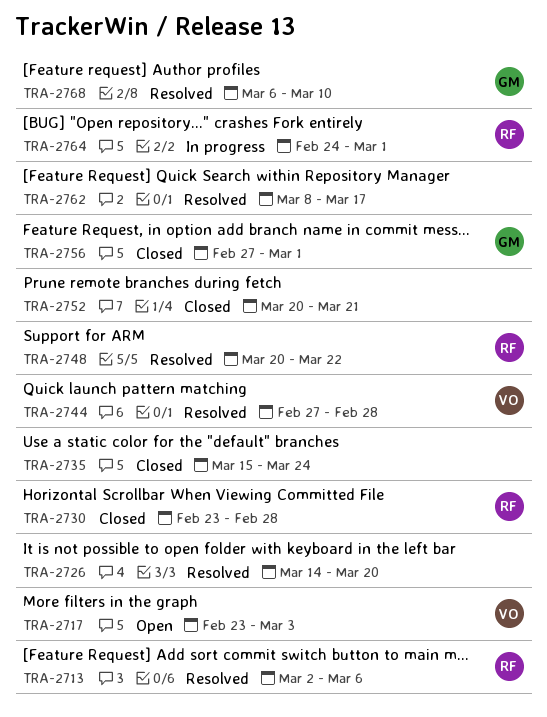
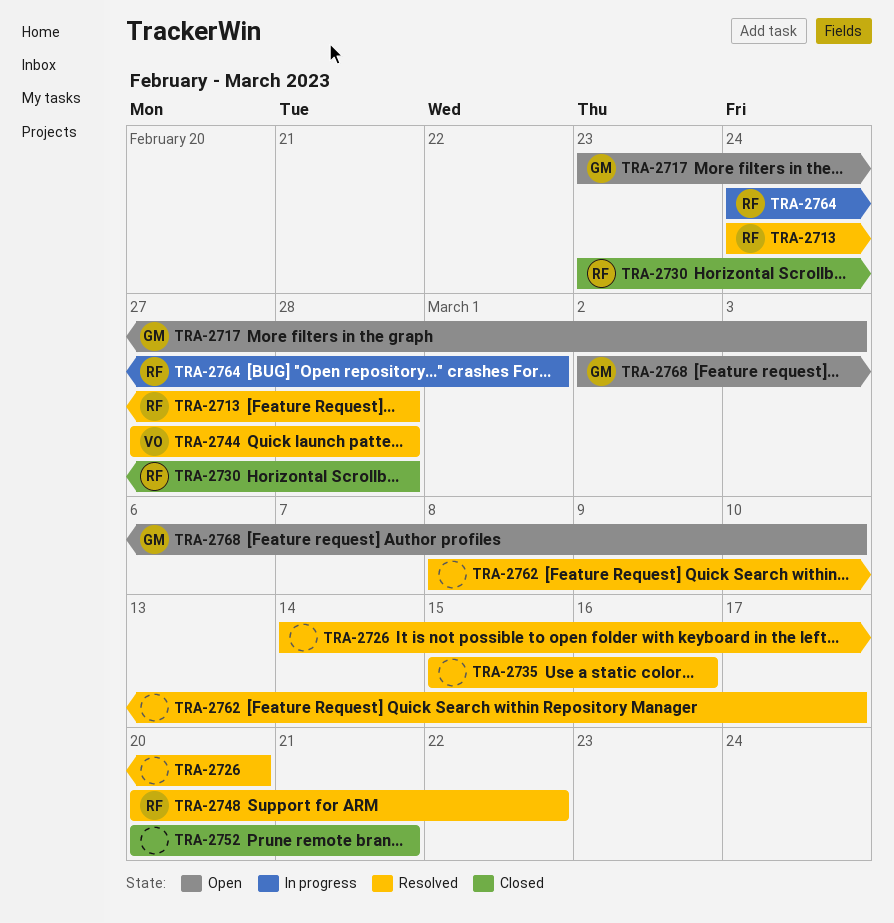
TRA-2713, start: Mar 2 -> Feb 24
TRA-2713, due: Mar 6 -> Feb 28
TRA-2717, owner: VO -> GM
TRA-2735, status: Closed -> Resolved
TRA-2735, due: Mar 24 -> Mar 16
TRA-2756: present -> none
TRA-2768, status: Resolved -> Open
TRA-2768, start: Mar 6 -> Mar 2

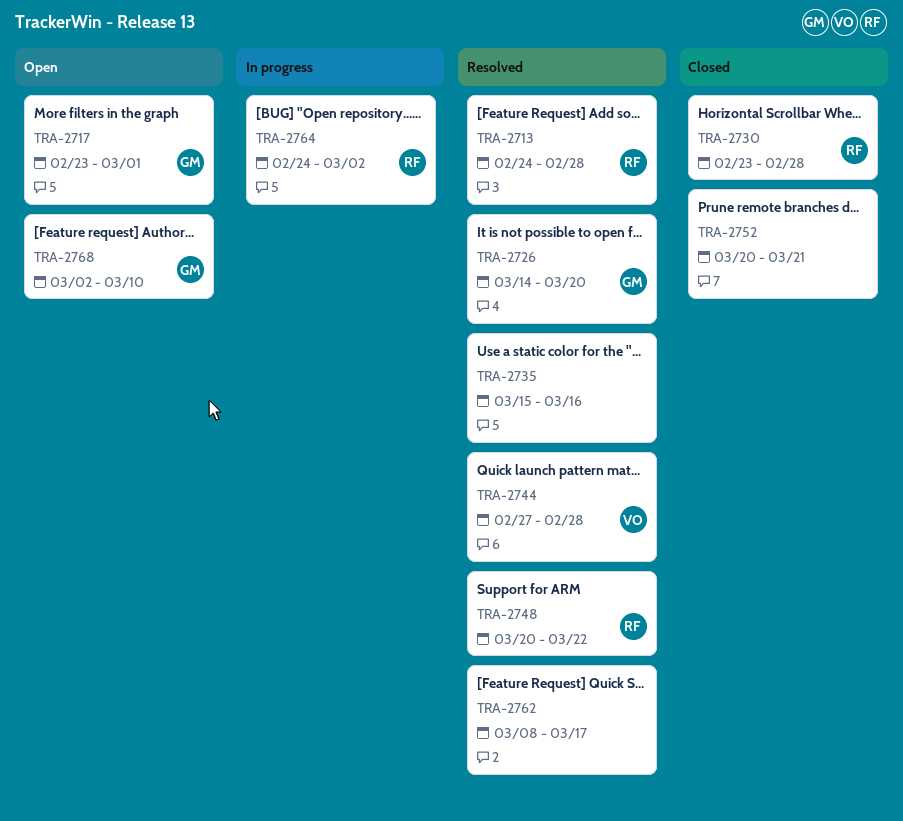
TRA-2717, due: Mar 3 -> Mar 1
TRA-2726, owner: none -> GM
TRA-2764, due: Mar 1 -> Mar 2

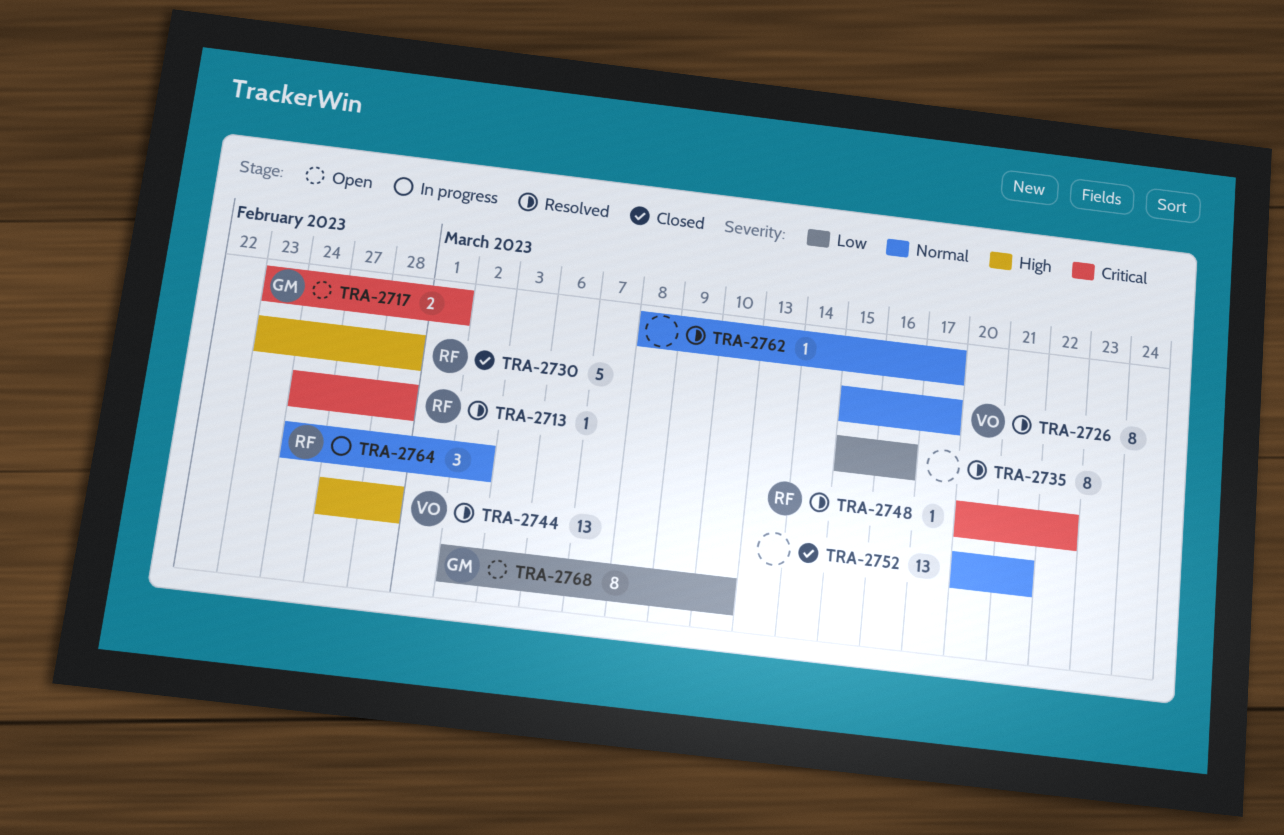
TRA-2726, owner: GM -> VO
TRA-2726, start: Mar 14 -> Mar 15
TRA-2726, due: Mar 20 -> Mar 17

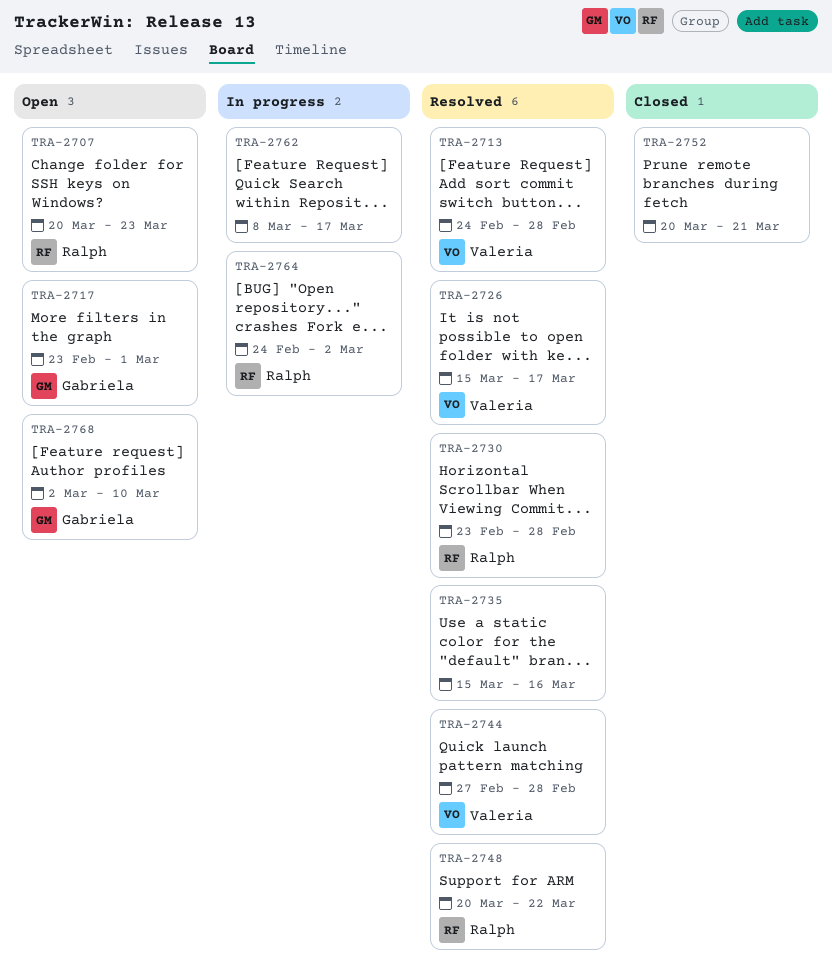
TRA-2707: none -> present
TRA-2713, owner: Ralph -> Valeria
TRA-2730, status: Closed -> Resolved
TRA-2762, status: Resolved -> In progress

